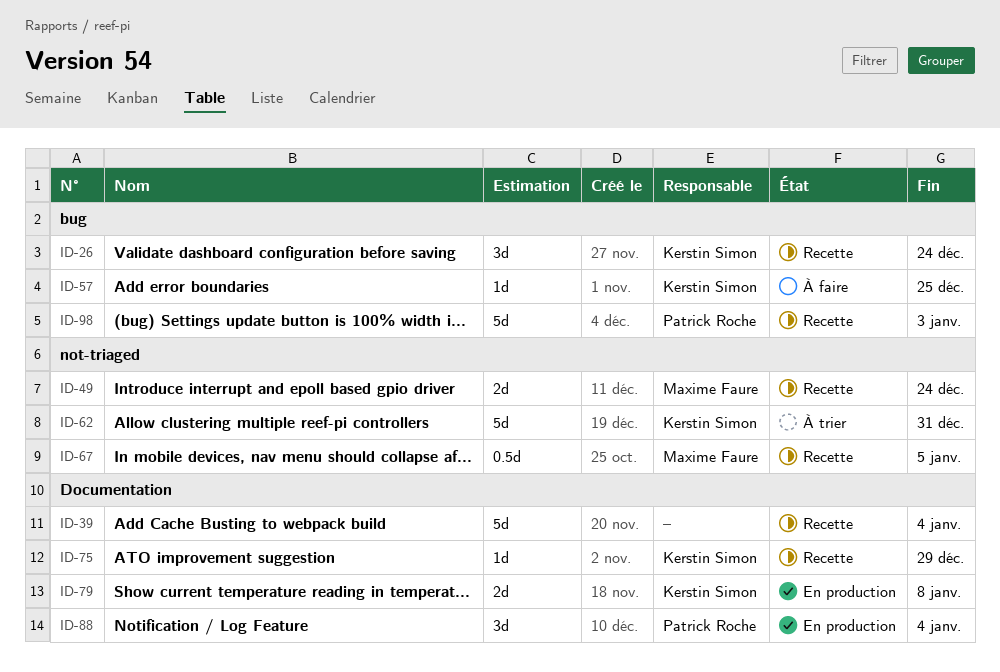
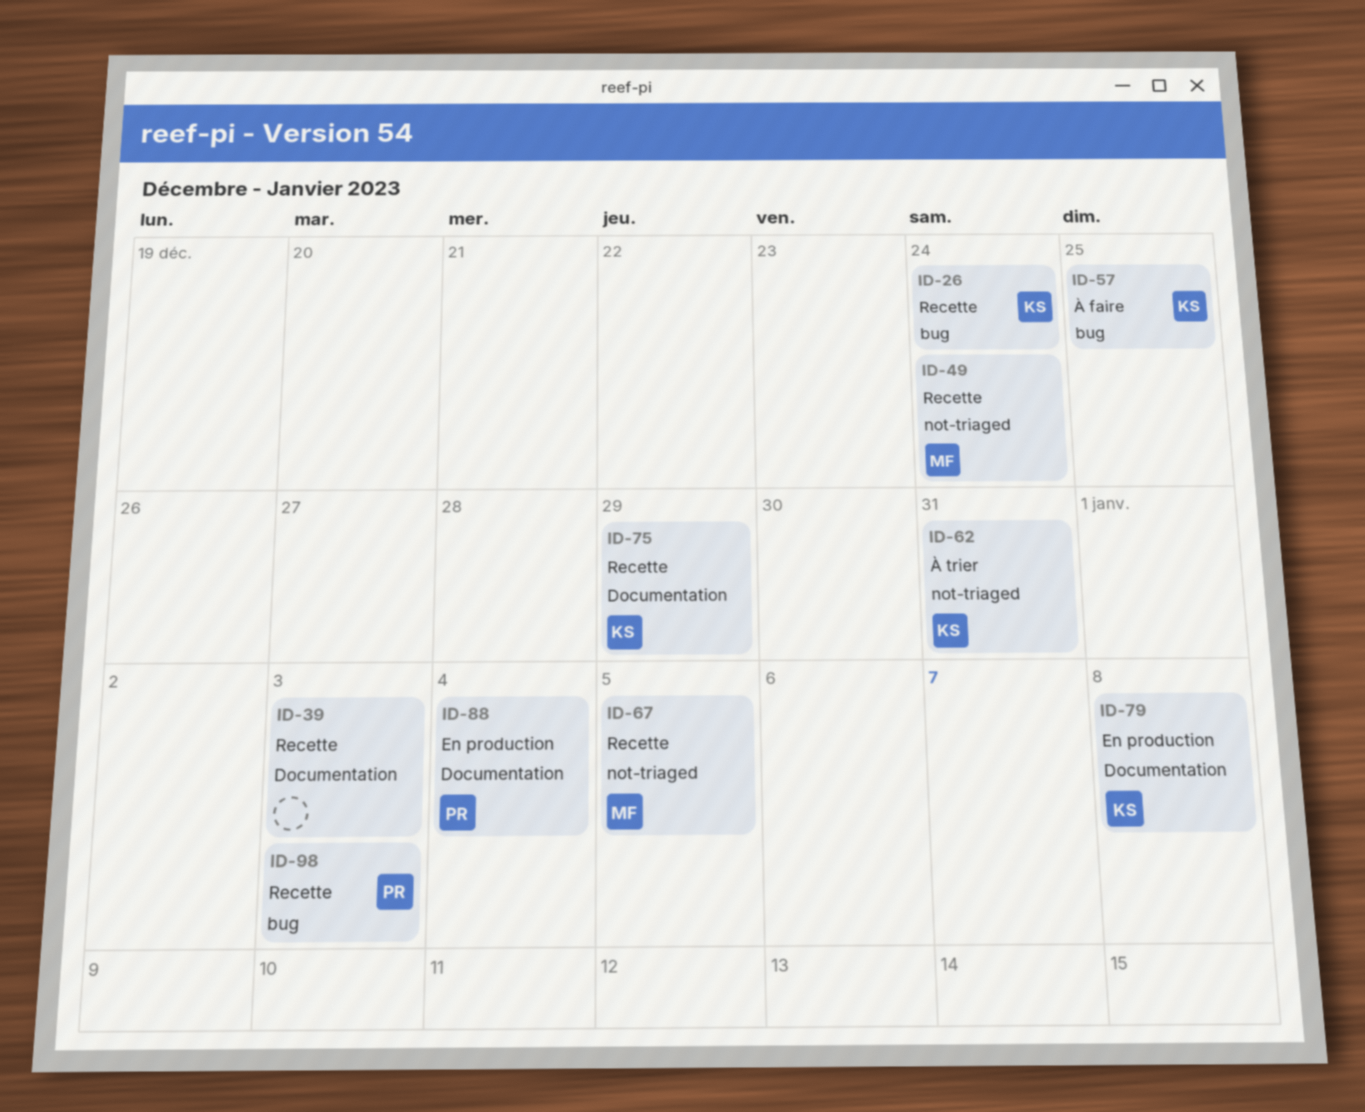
ID-39, due: Jan 4 -> Jan 3

